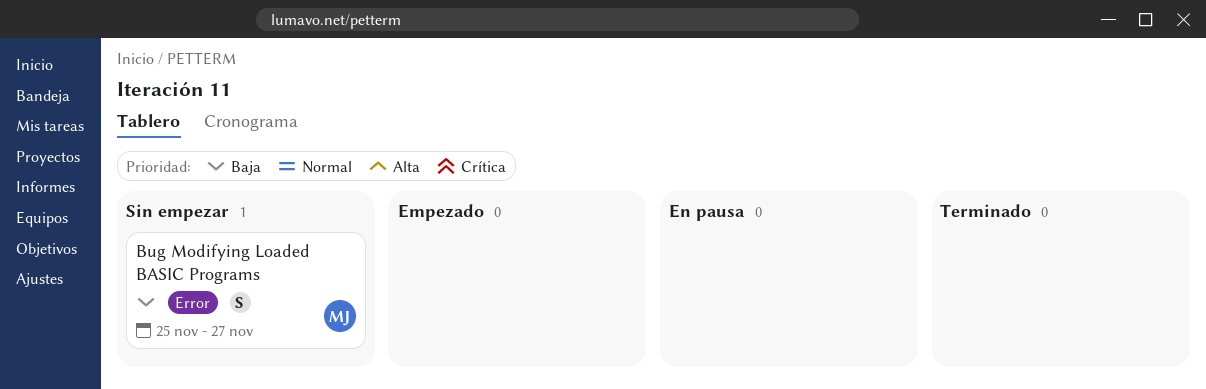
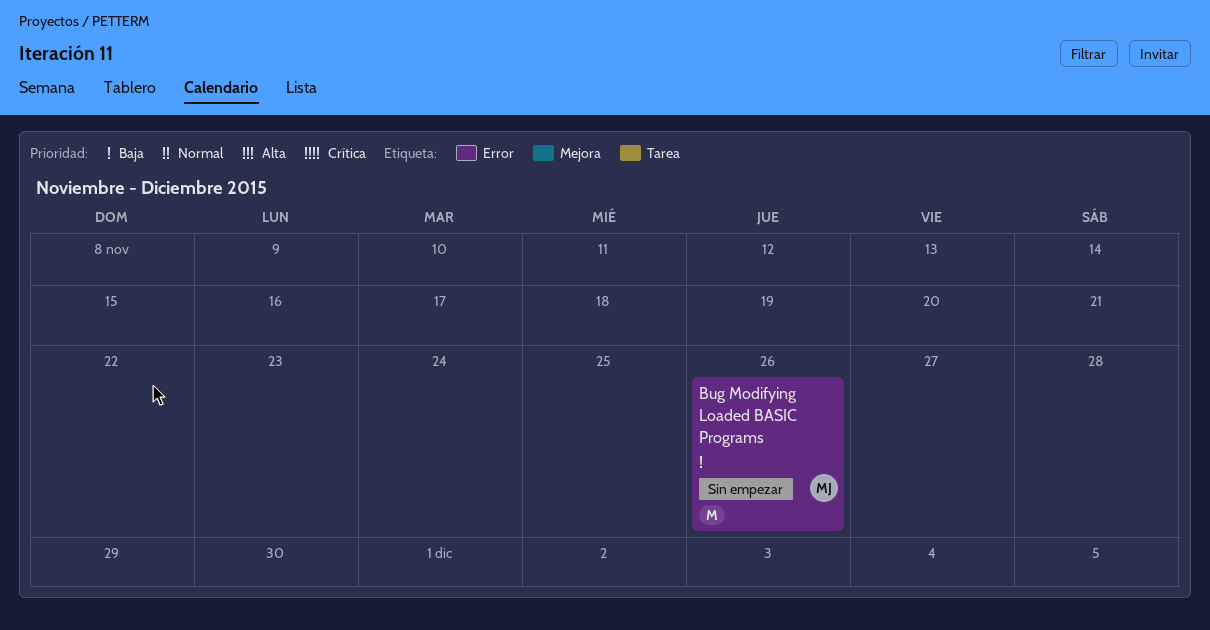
Bug Modifying Loaded BASIC Programs, estimate: S -> M
Bug Modifying Loaded BASIC Programs, due: Nov 27 -> Nov 26

